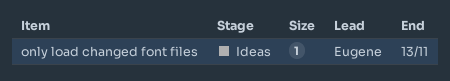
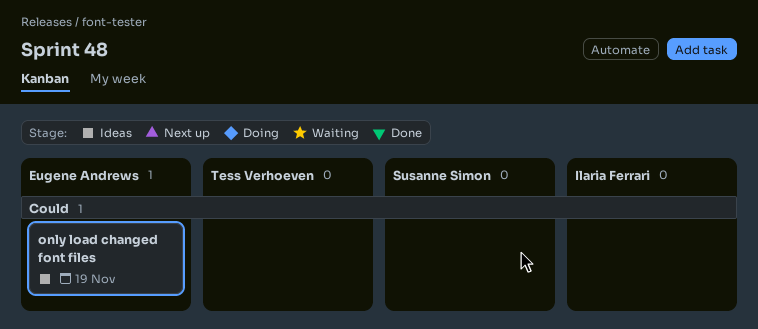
only load changed font files, due: Nov 13 -> Nov 19

